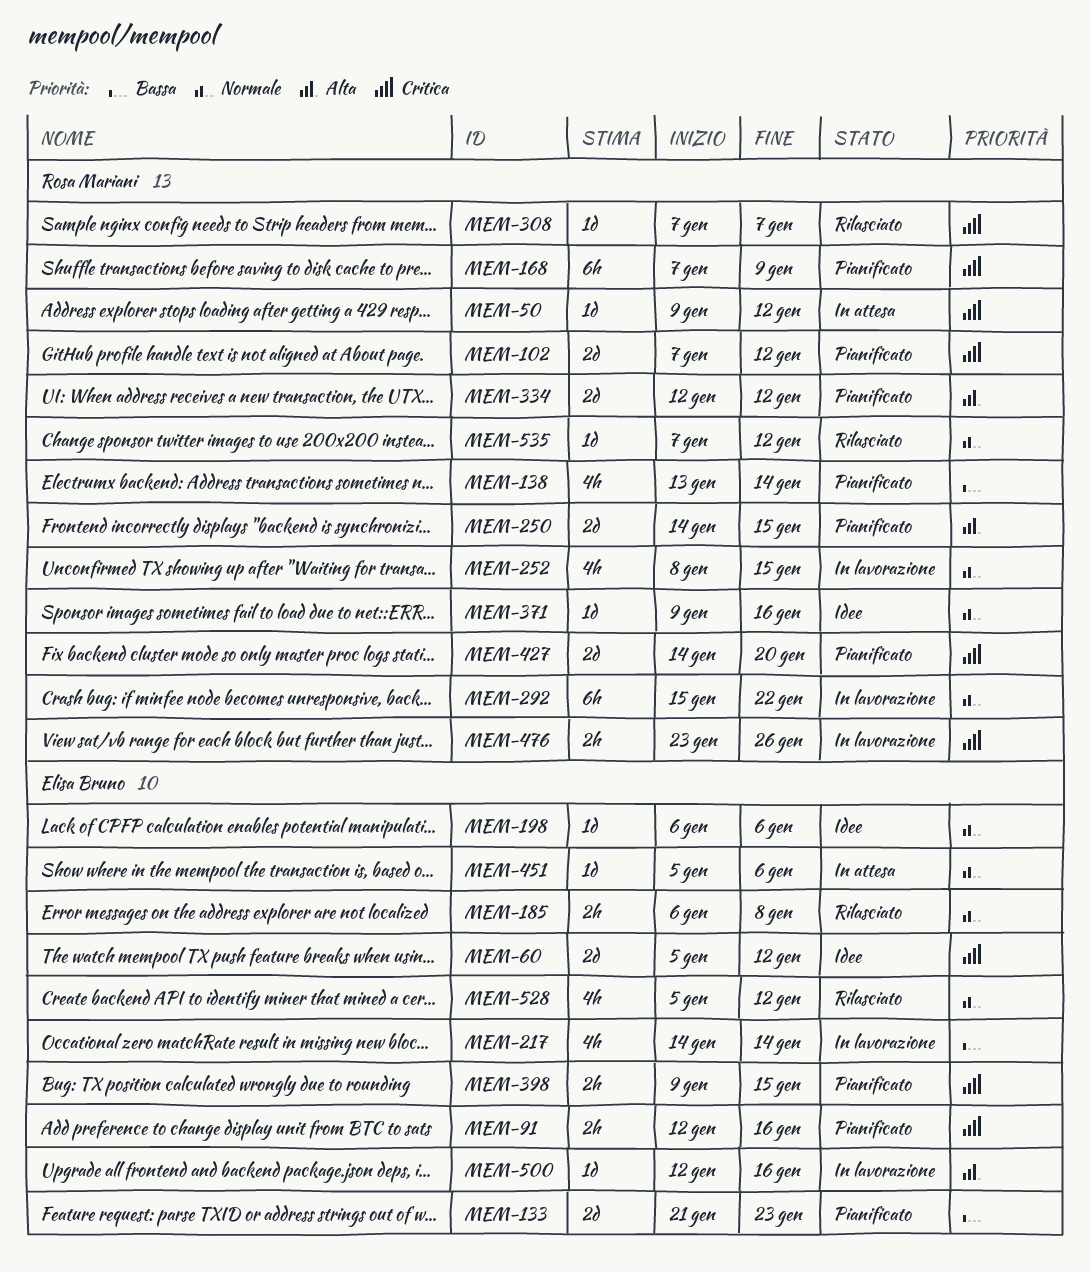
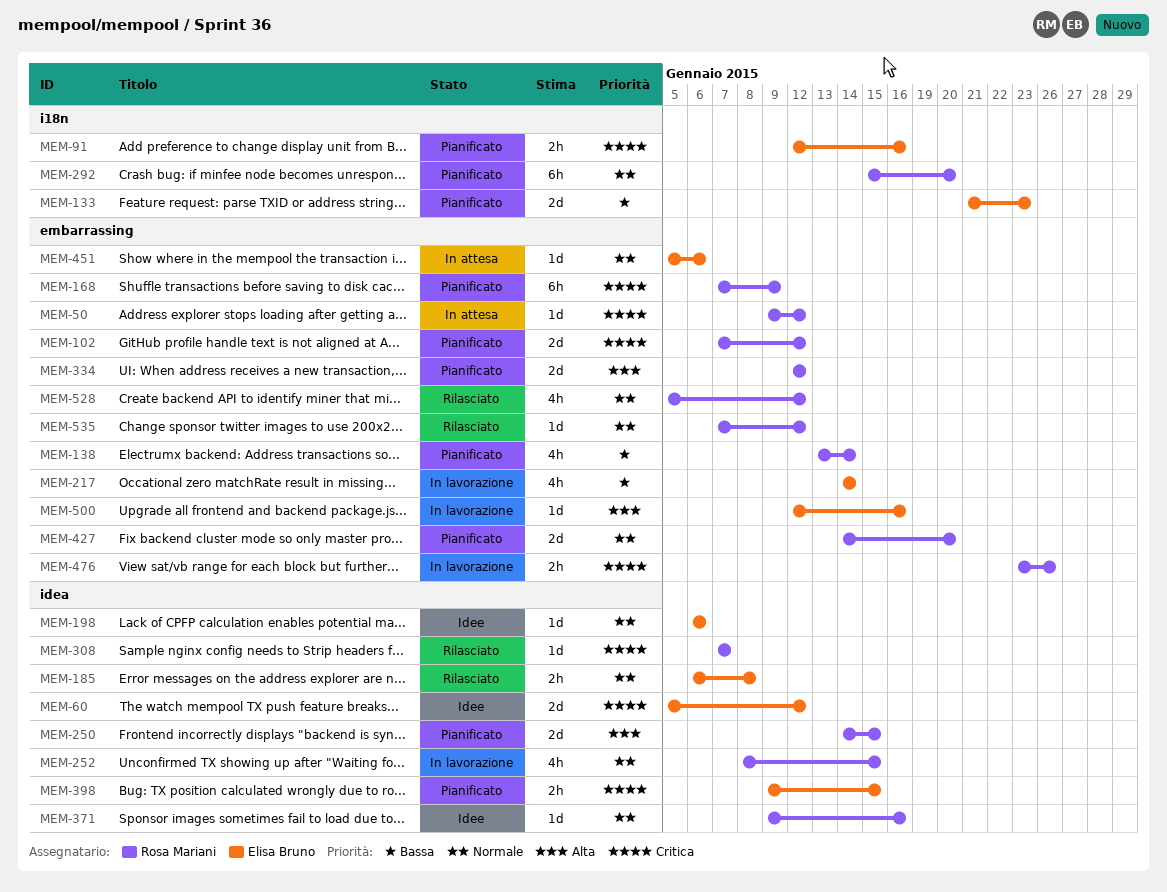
MEM-292, status: In lavorazione -> Pianificato
MEM-292, due: Jan 22 -> Jan 20
MEM-427, priority: Critica -> Normale
MEM-528, owner: Elisa Bruno -> Rosa Mariani

